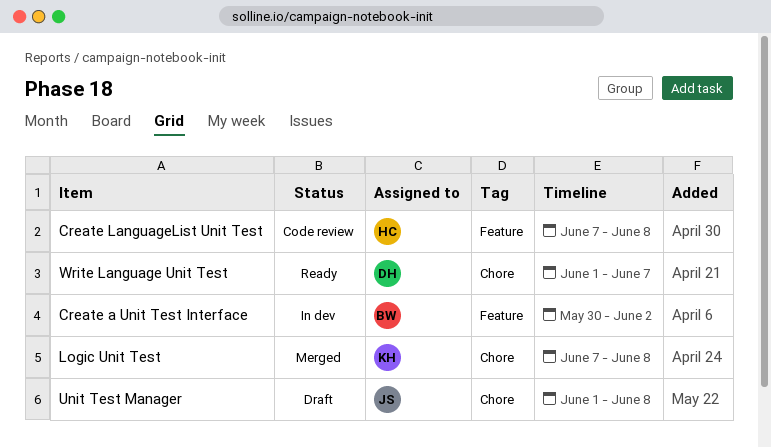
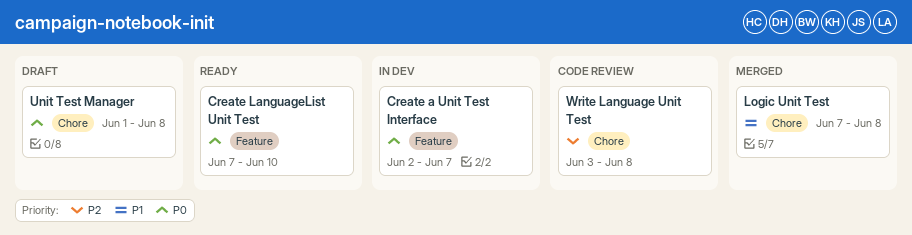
Create a Unit Test Interface, start: May 30 -> Jun 2
Create a Unit Test Interface, due: Jun 2 -> Jun 7
Create LanguageList Unit Test, status: Code review -> Ready
Create LanguageList Unit Test, due: Jun 8 -> Jun 10
Write Language Unit Test, status: Ready -> Code review
Write Language Unit Test, start: Jun 1 -> Jun 3
Write Language Unit Test, due: Jun 7 -> Jun 8

